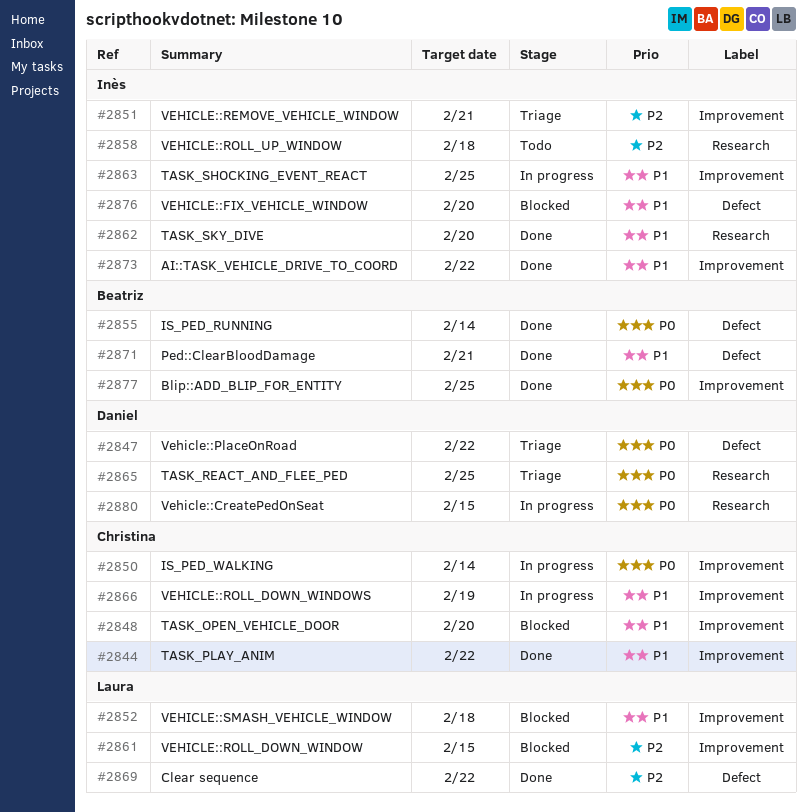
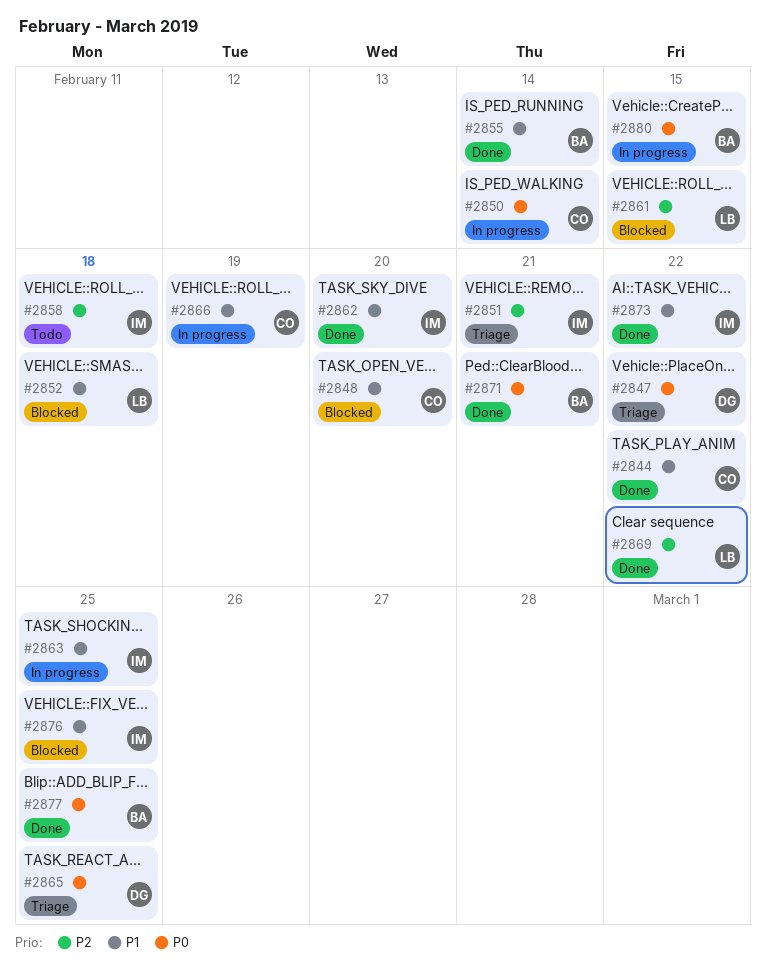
#2855, priority: P0 -> P1
#2871, priority: P1 -> P0
#2876, due: Feb 20 -> Feb 25
#2880, owner: Daniel -> Beatriz

